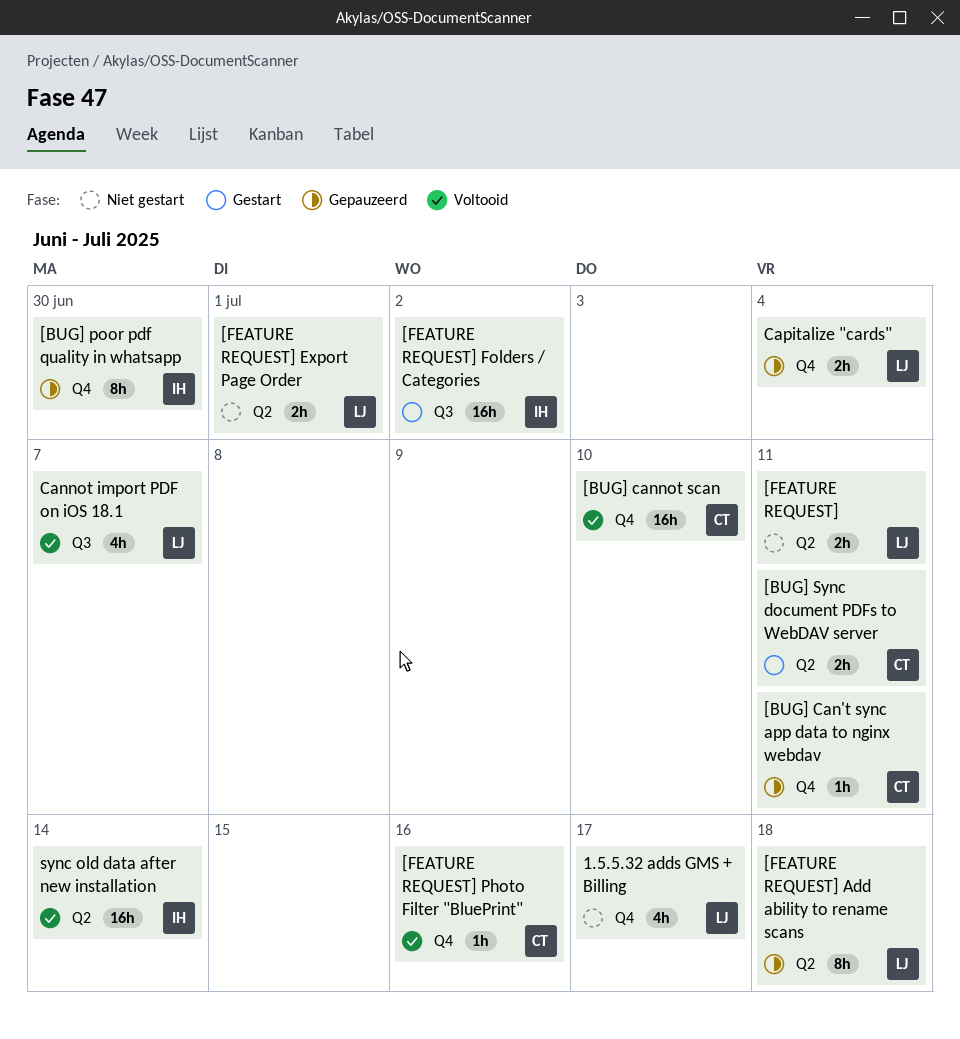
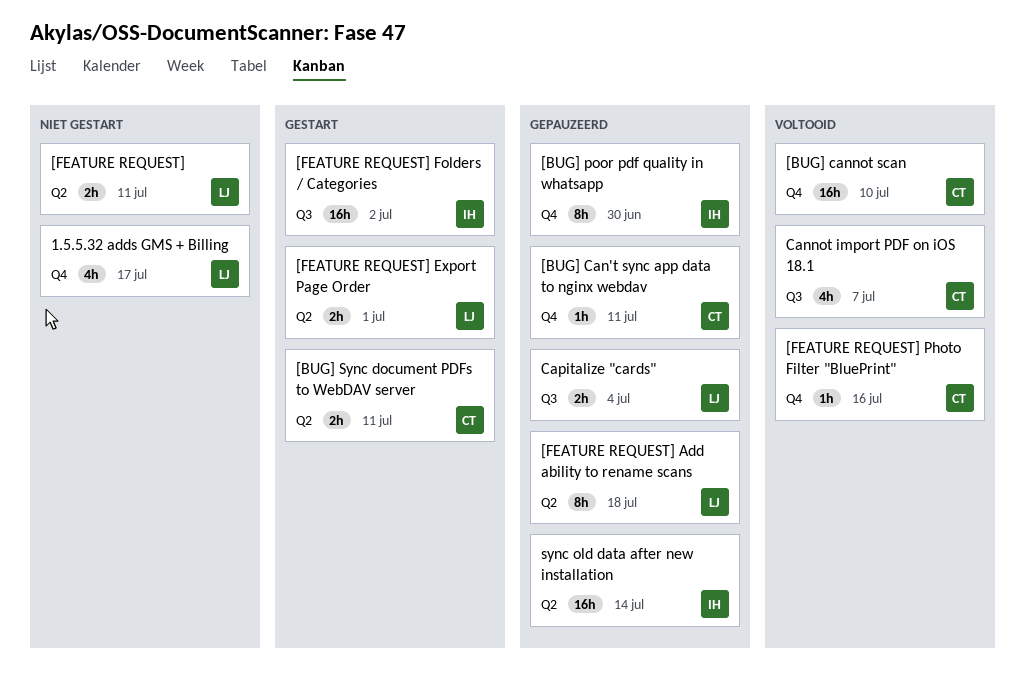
[FEATURE REQUEST] Export Page Order, status: Niet gestart -> Gestart
Cannot import PDF on iOS 18.1, owner: LJ -> CT
Capitalize "cards", label: Q4 -> Q3
sync old data after new installation, status: Voltooid -> Gepauzeerd

